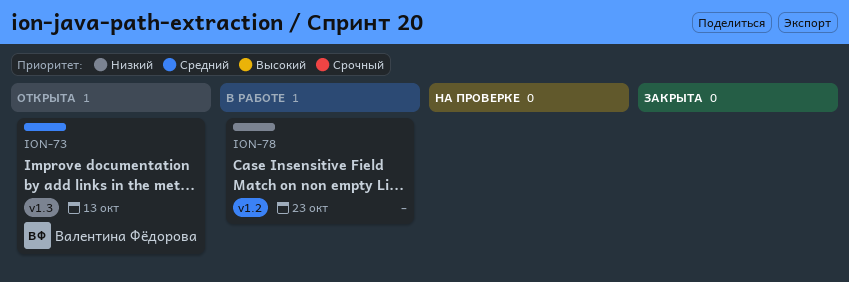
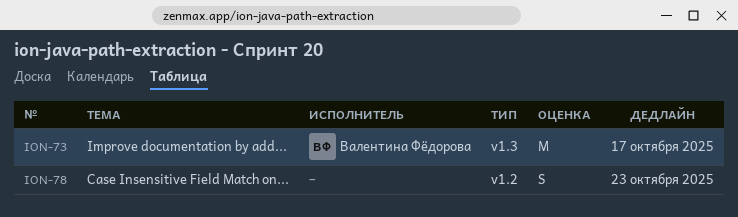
ION-73, due: Oct 13 -> Oct 17

